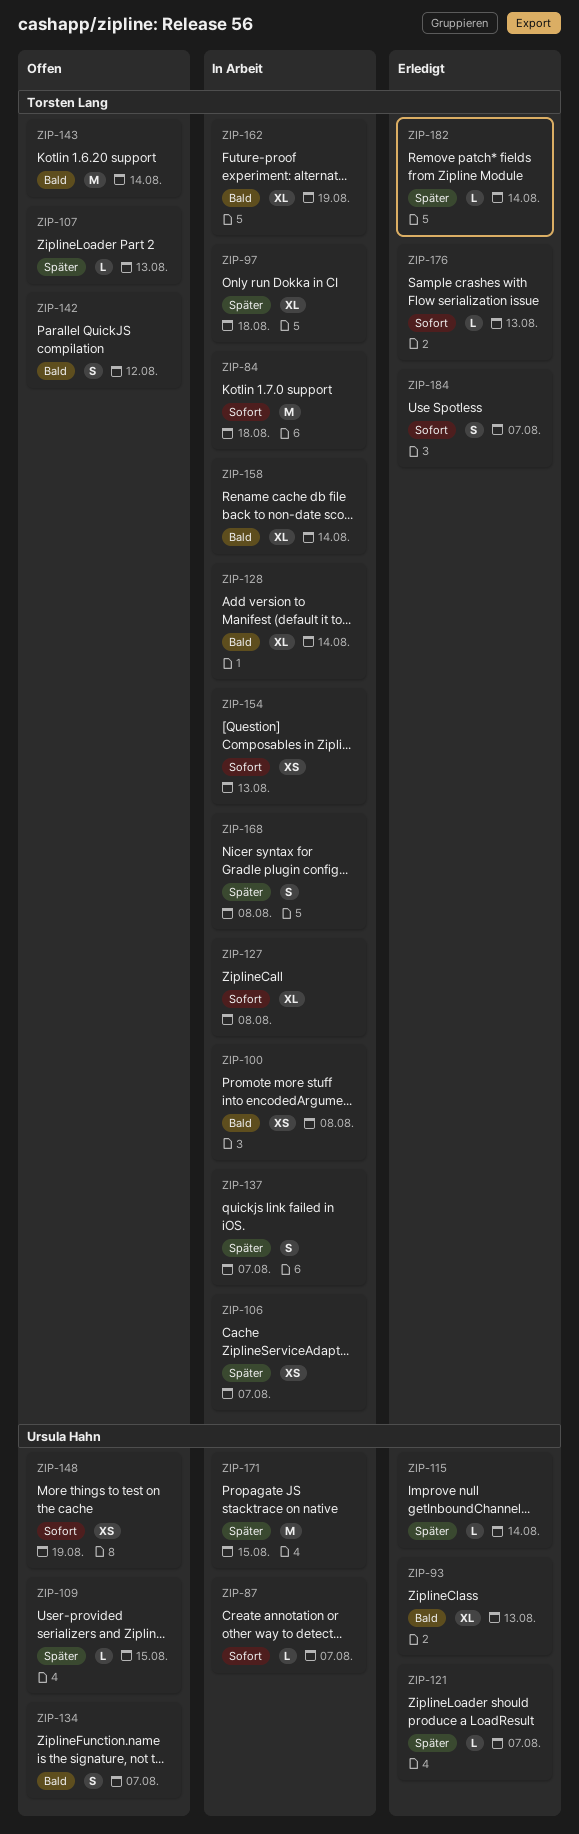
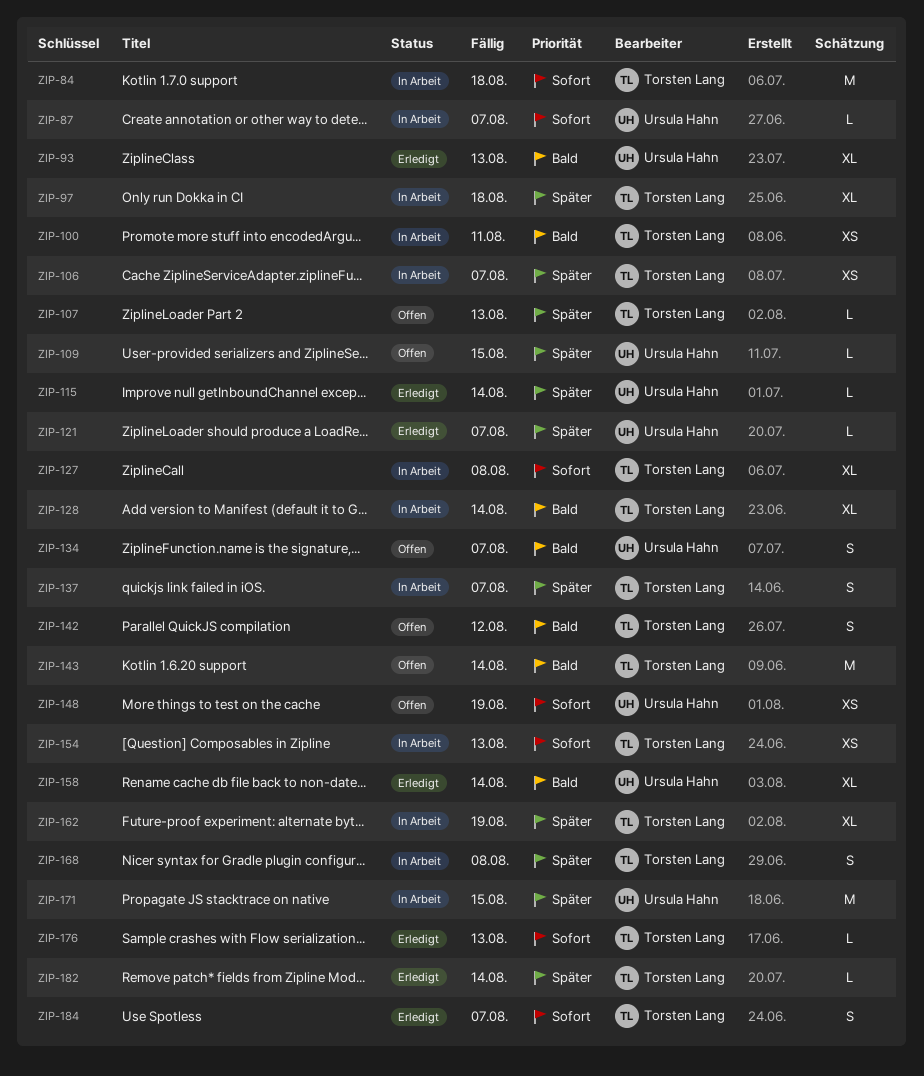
ZIP-100, due: Aug 8 -> Aug 11
ZIP-158, status: In Arbeit -> Erledigt
ZIP-158, owner: Torsten Lang -> Ursula Hahn
ZIP-162, priority: Bald -> Später

